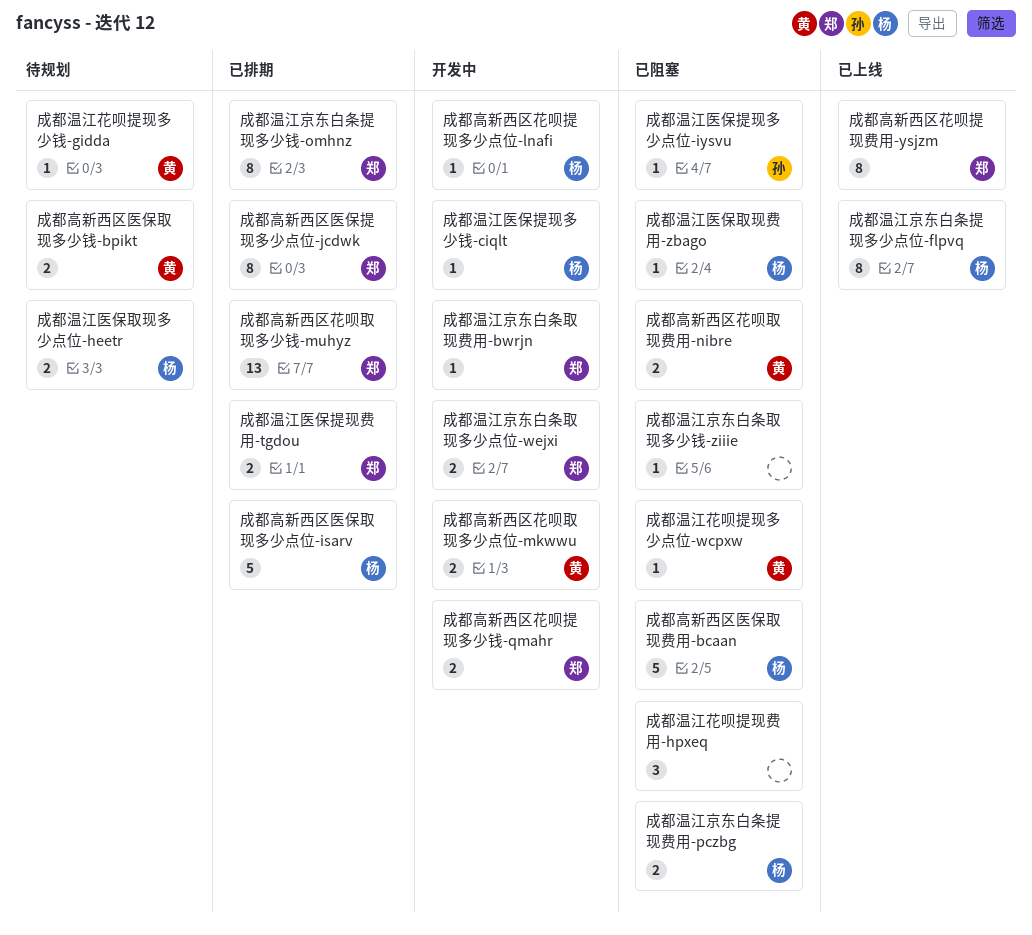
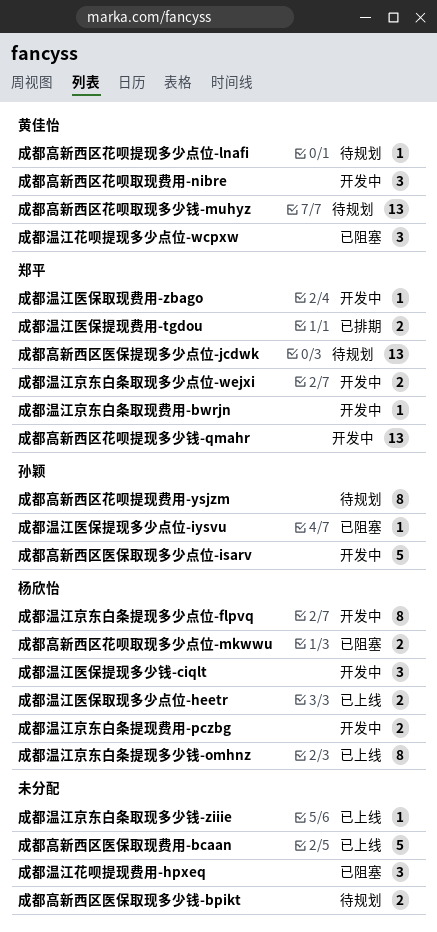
成都温江京东白条取现多少钱-ziiie, status: 已阻塞 -> 已上线
成都温江京东白条提现多少点位-flpvq, status: 已上线 -> 开发中
成都温江京东白条提现多少钱-omhnz, status: 已排期 -> 已上线
成都温江京东白条提现多少钱-omhnz, owner: 郑平 -> 杨欣怡
成都温江京东白条提现费用-pczbg, status: 已阻塞 -> 开发中
成都温江医保取现多少点位-heetr, status: 待规划 -> 已上线
成都温江医保取现费用-zbago, status: 已阻塞 -> 开发中
成都温江医保取现费用-zbago, owner: 杨欣怡 -> 郑平
成都温江医保提现多少钱-ciqlt, estimate: 1 -> 3
成都温江花呗提现多少点位-wcpxw, estimate: 1 -> 3
成都温江花呗提现多少钱-gidda: present -> none
成都高新西区医保取现多少点位-isarv, status: 已排期 -> 开发中
成都高新西区医保取现多少点位-isarv, owner: 杨欣怡 -> 孙颖
成都高新西区医保取现多少钱-bpikt, owner: 黄佳怡 -> none
成都高新西区医保取现费用-bcaan, status: 已阻塞 -> 已上线
成都高新西区医保取现费用-bcaan, owner: 杨欣怡 -> none
成都高新西区医保提现多少点位-jcdwk, status: 已排期 -> 待规划
成都高新西区医保提现多少点位-jcdwk, estimate: 8 -> 13
成都高新西区花呗取现多少点位-mkwwu, status: 开发中 -> 已阻塞
成都高新西区花呗取现多少点位-mkwwu, owner: 黄佳怡 -> 杨欣怡
成都高新西区花呗取现多少钱-muhyz, status: 已排期 -> 待规划
成都高新西区花呗取现多少钱-muhyz, owner: 郑平 -> 黄佳怡
成都高新西区花呗取现费用-nibre, status: 已阻塞 -> 开发中
成都高新西区花呗取现费用-nibre, estimate: 2 -> 3
成都高新西区花呗提现多少点位-lnafi, status: 开发中 -> 待规划
成都高新西区花呗提现多少点位-lnafi, owner: 杨欣怡 -> 黄佳怡
成都高新西区花呗提现多少钱-qmahr, estimate: 2 -> 13
成都高新西区花呗提现费用-ysjzm, status: 已上线 -> 待规划
成都高新西区花呗提现费用-ysjzm, owner: 郑平 -> 孙颖

